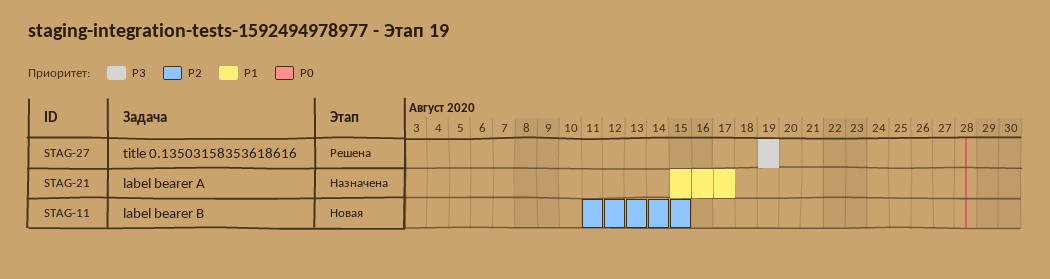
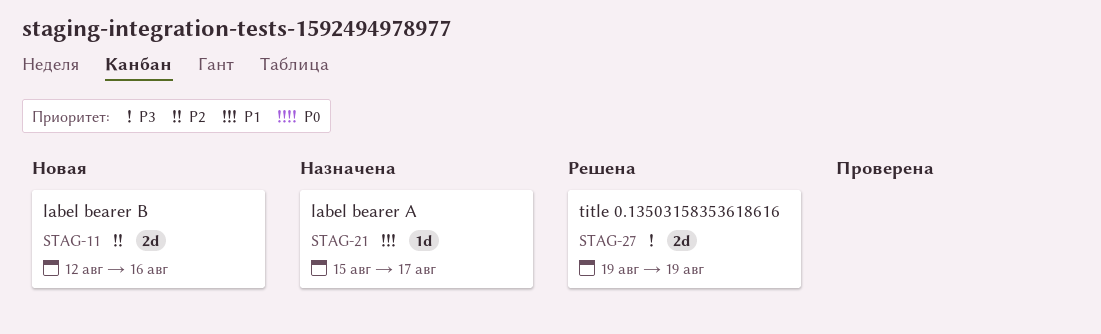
STAG-11, start: Aug 11 -> Aug 12
STAG-11, due: Aug 15 -> Aug 16

